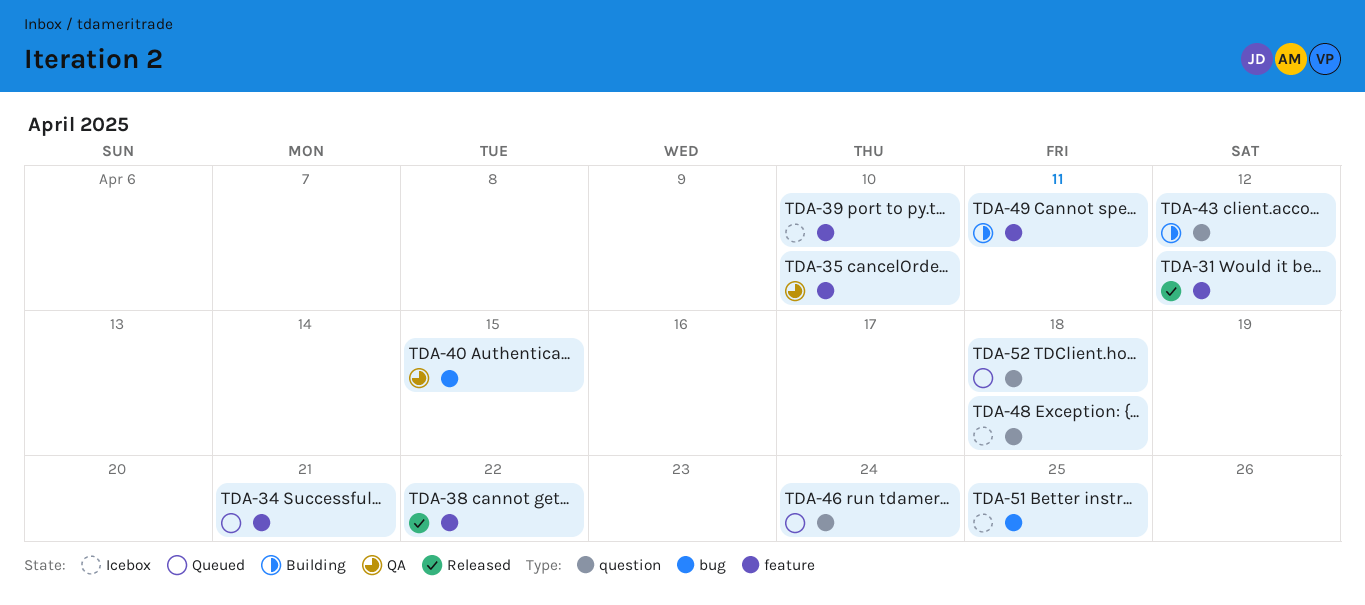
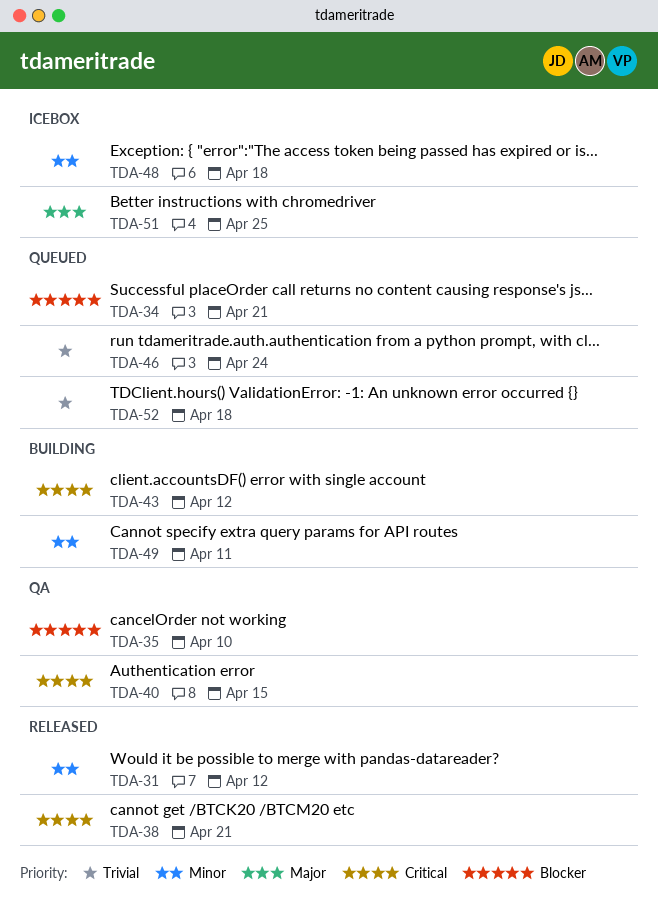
TDA-38, due: Apr 22 -> Apr 21
TDA-39: present -> none

